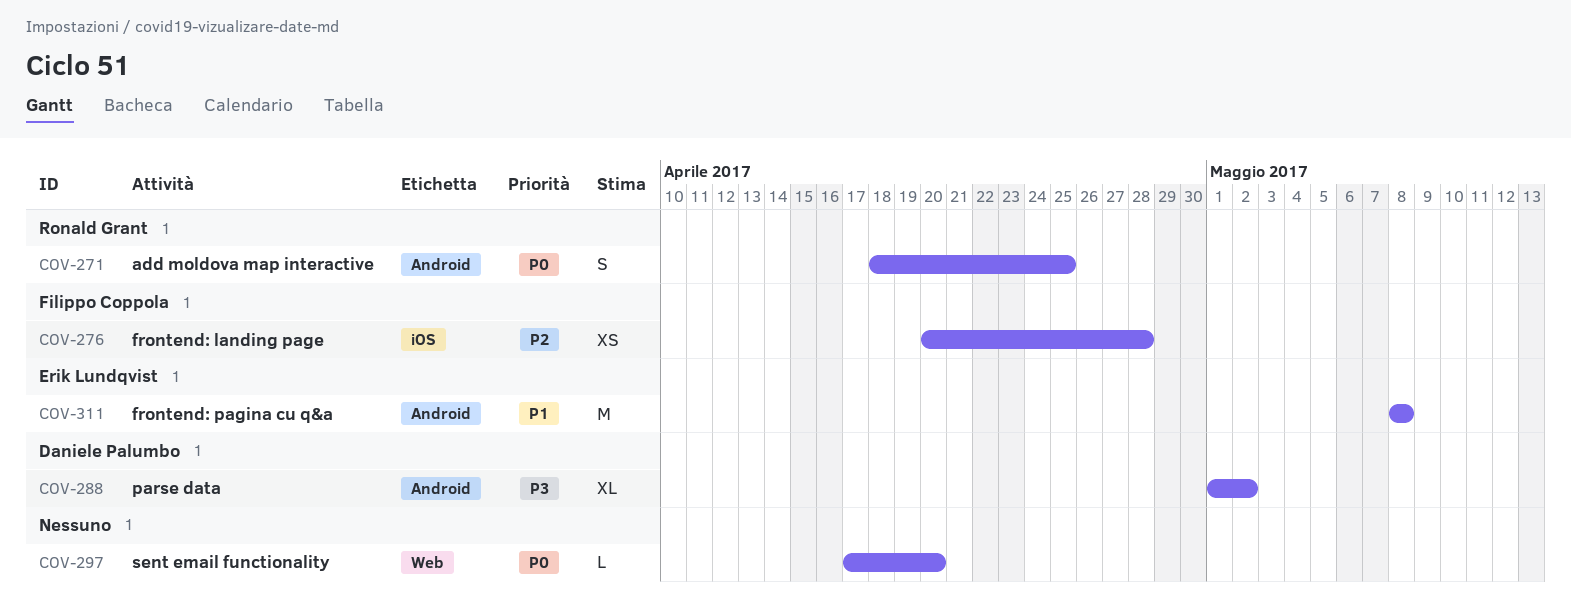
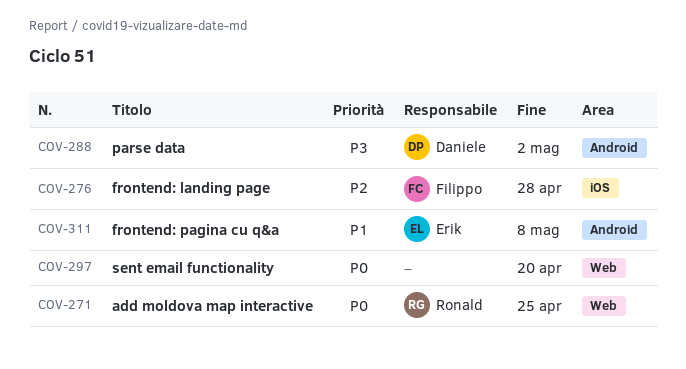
COV-271, label: Android -> Web

